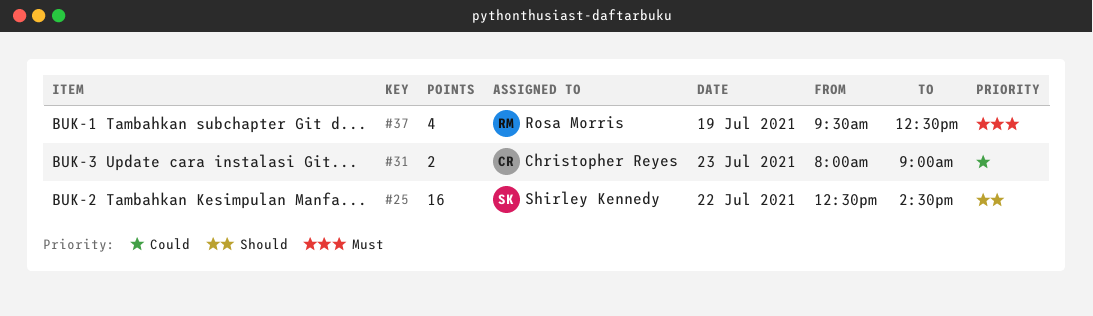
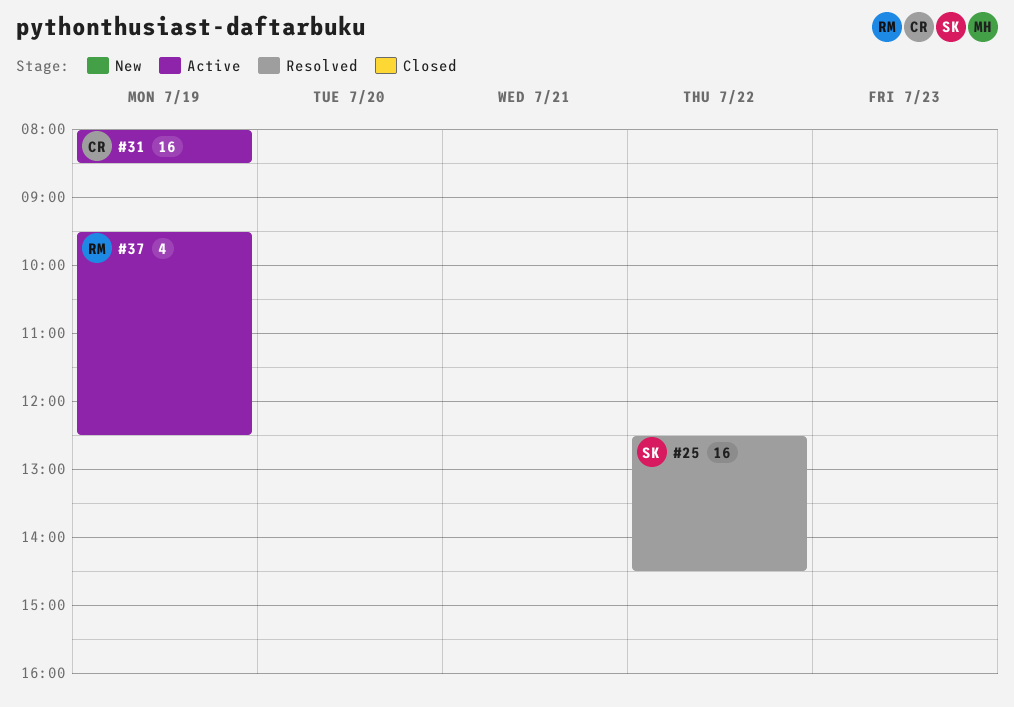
#31, estimate: 2 -> 16
#31, day: Jul 23 -> Jul 19
#31, ends: 09:00 -> 08:30

